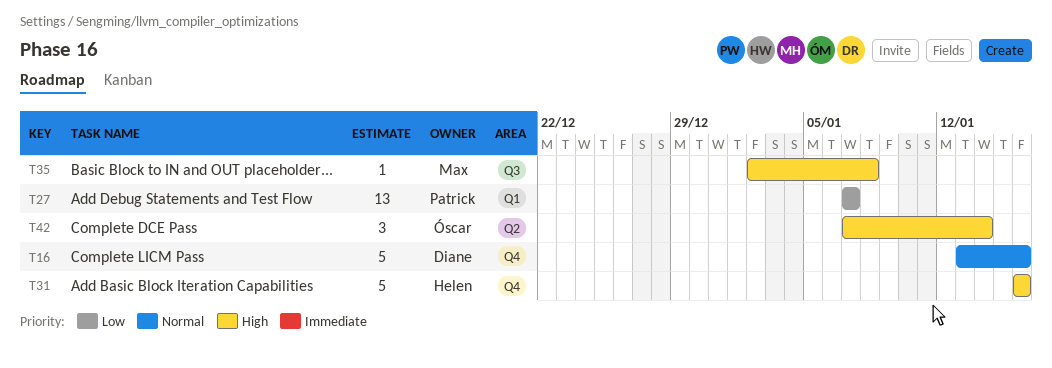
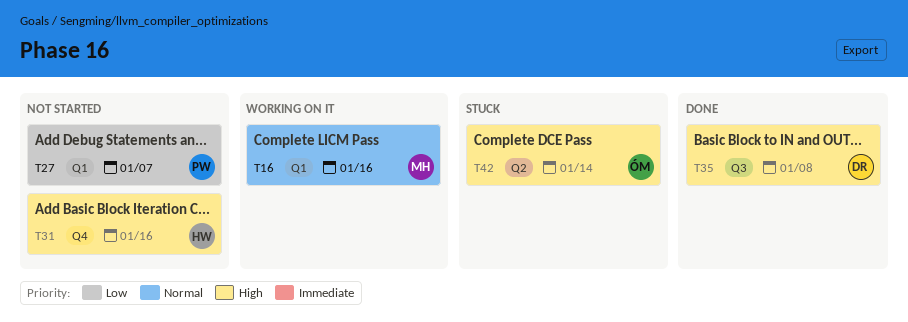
T16, owner: Diane -> Max
T16, label: Q4 -> Q1
T35, owner: Max -> Diane

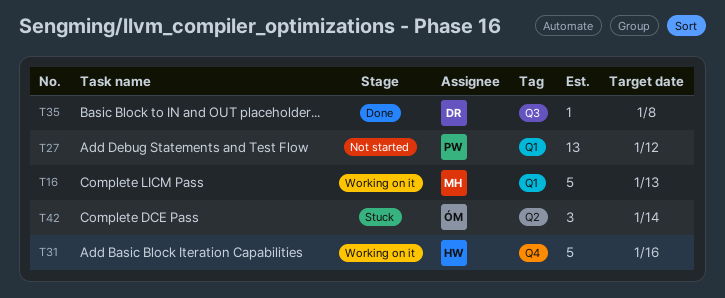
T16, due: Jan 16 -> Jan 13
T27, due: Jan 7 -> Jan 12
T31, status: Not started -> Working on it

